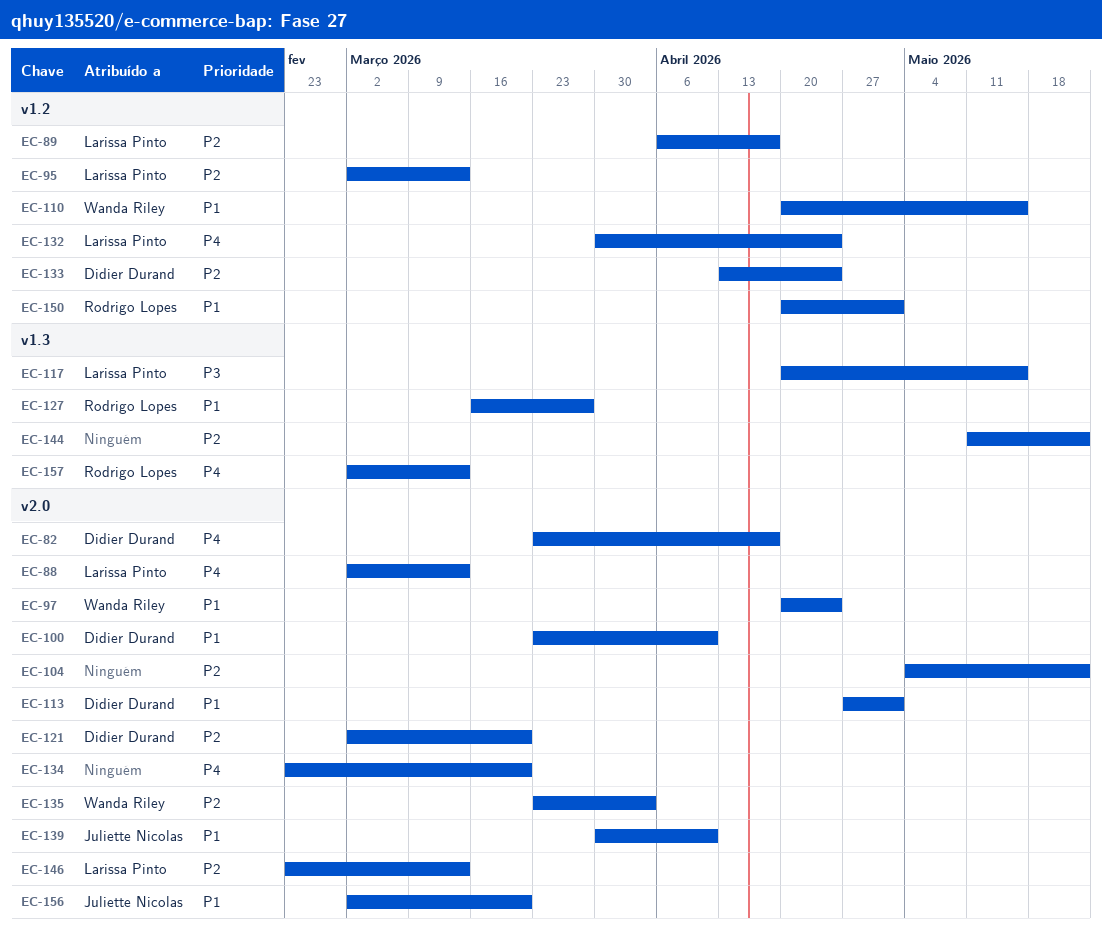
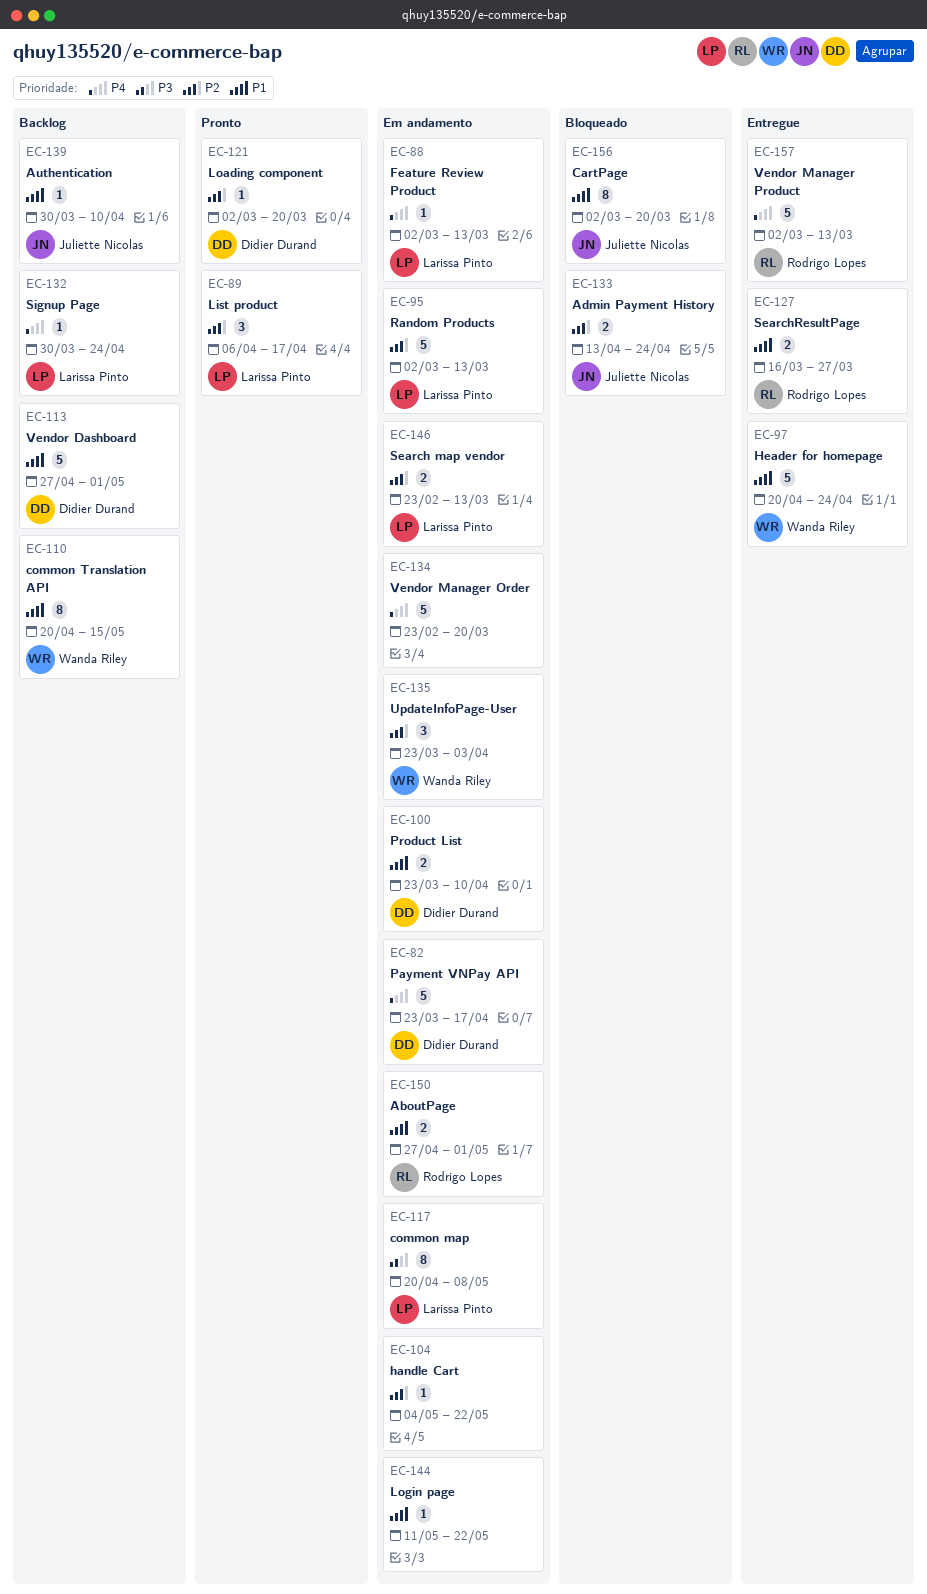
EC-117, due: May 15 -> May 8
EC-133, owner: Didier Durand -> Juliette Nicolas
EC-144, priority: P2 -> P1
EC-150, start: Apr 20 -> Apr 27

